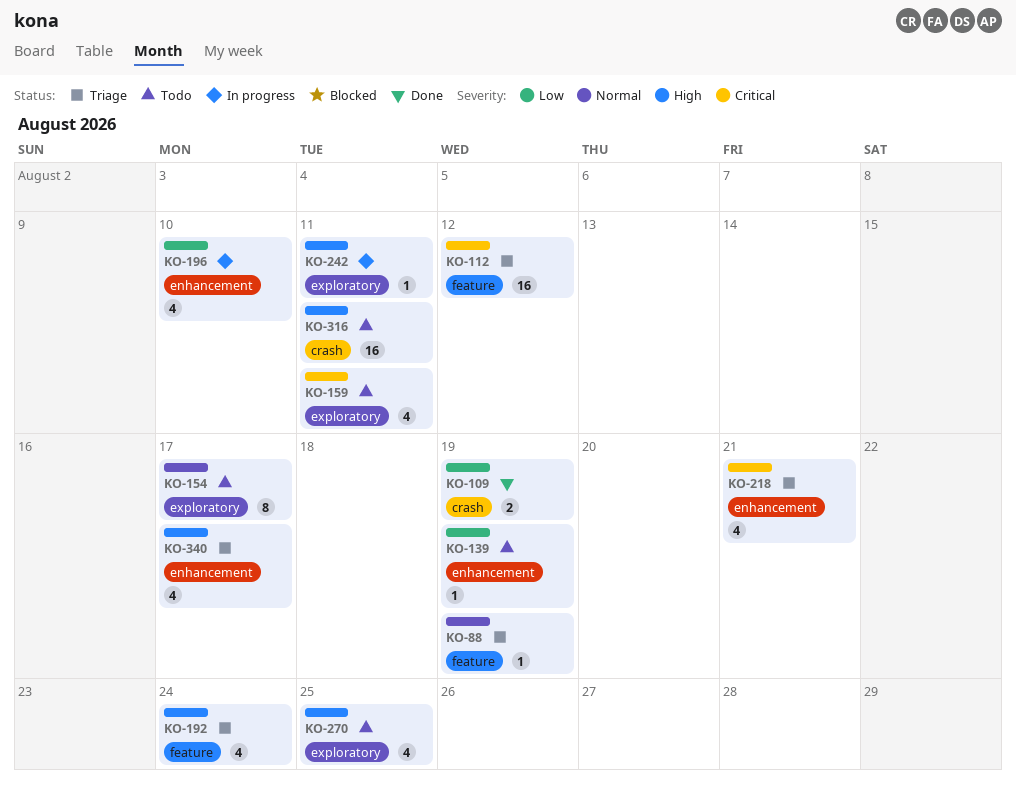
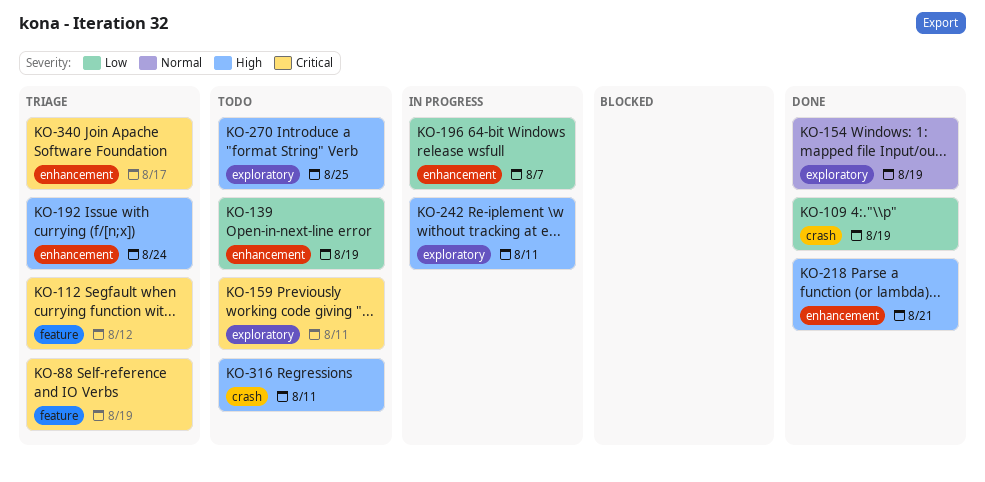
KO-88, priority: Normal -> Critical
KO-154, status: Todo -> Done
KO-154, due: Aug 17 -> Aug 19
KO-192, label: feature -> enhancement
KO-196, due: Aug 10 -> Aug 7
KO-218, status: Triage -> Done
KO-218, priority: Critical -> High
KO-340, priority: High -> Critical

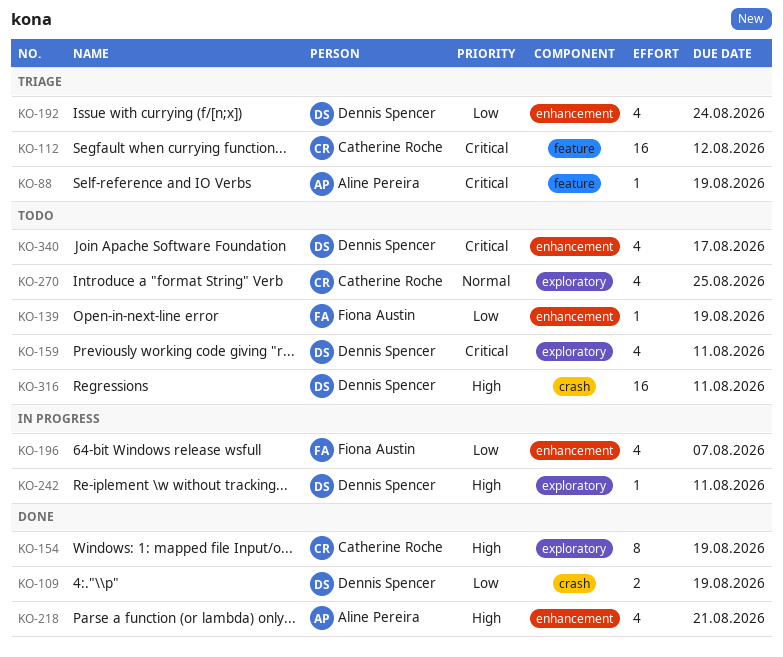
KO-154, priority: Normal -> High
KO-192, priority: High -> Low
KO-270, priority: High -> Normal
KO-340, status: Triage -> Todo

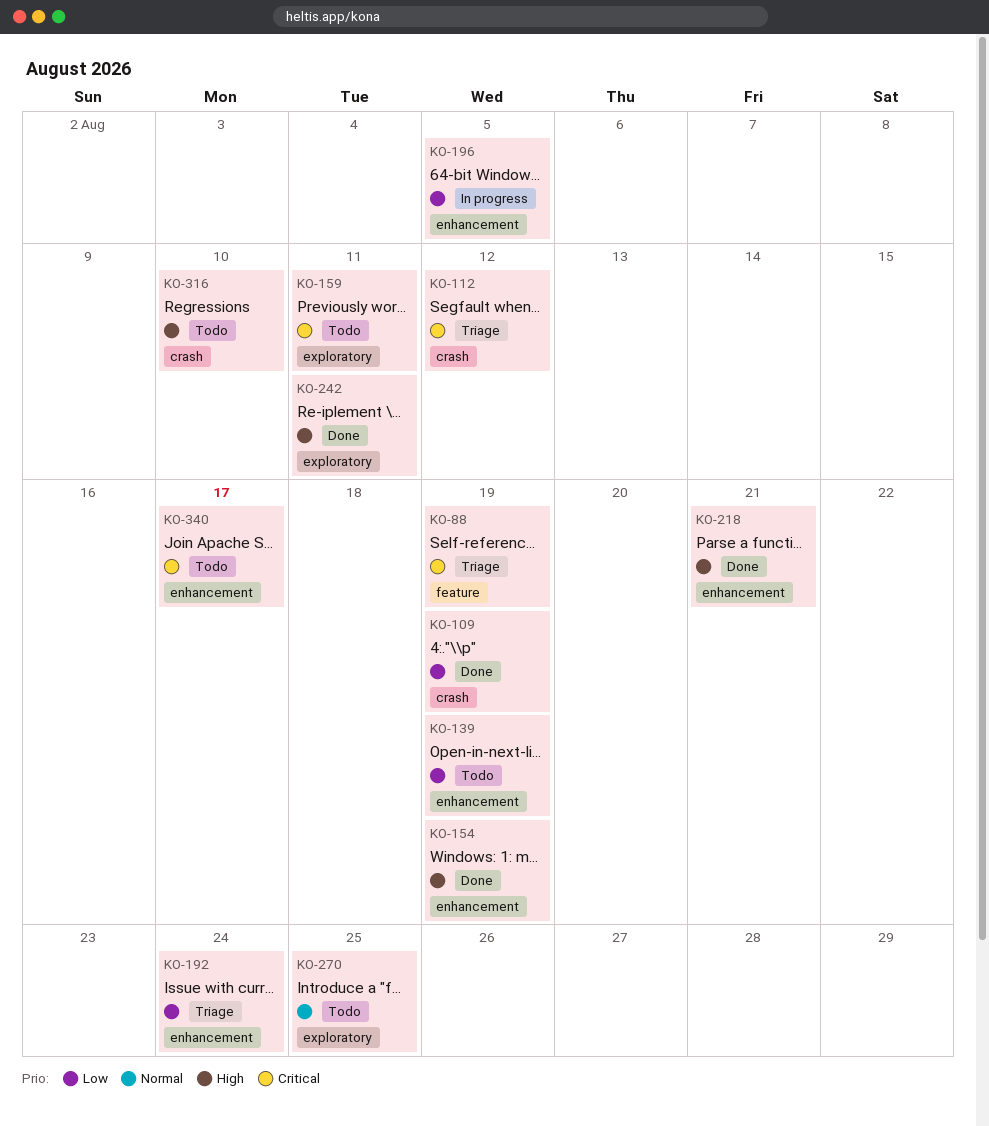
KO-112, label: feature -> crash
KO-154, label: exploratory -> enhancement
KO-196, due: Aug 7 -> Aug 5
KO-242, status: In progress -> Done
KO-316, due: Aug 11 -> Aug 10

